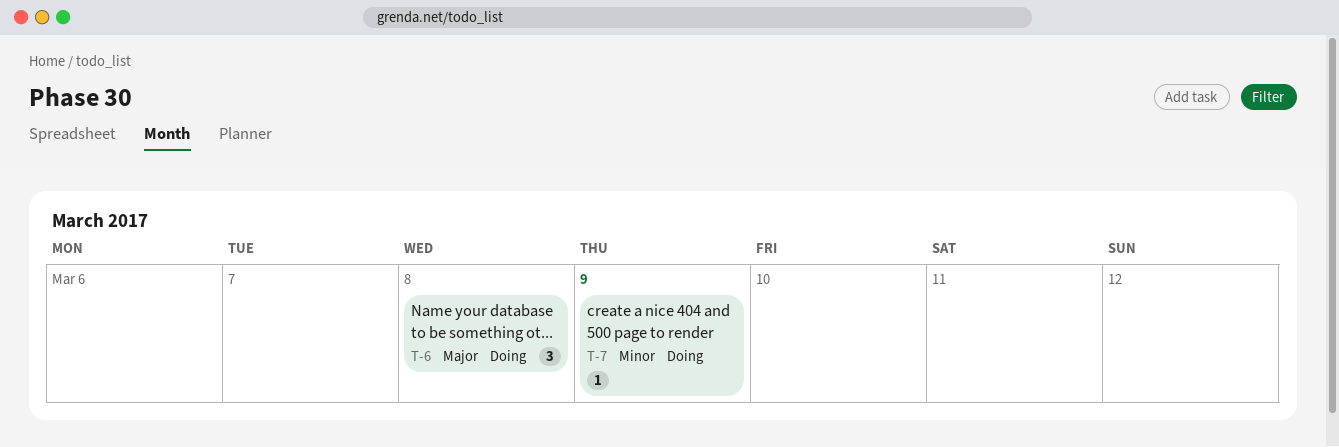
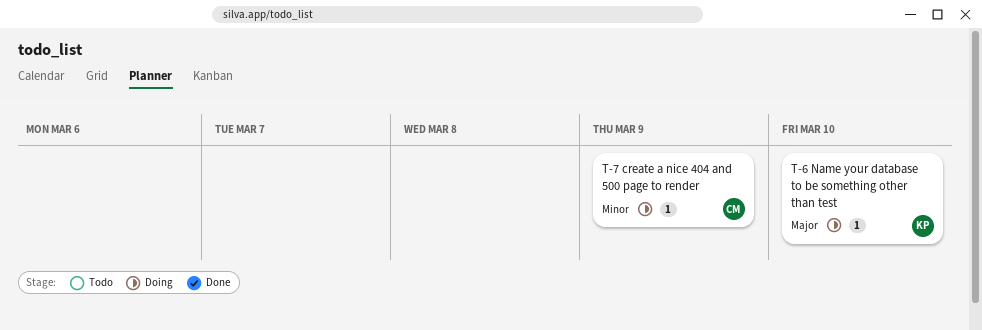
T-6, estimate: 3 -> 1
T-6, due: Mar 8 -> Mar 10

